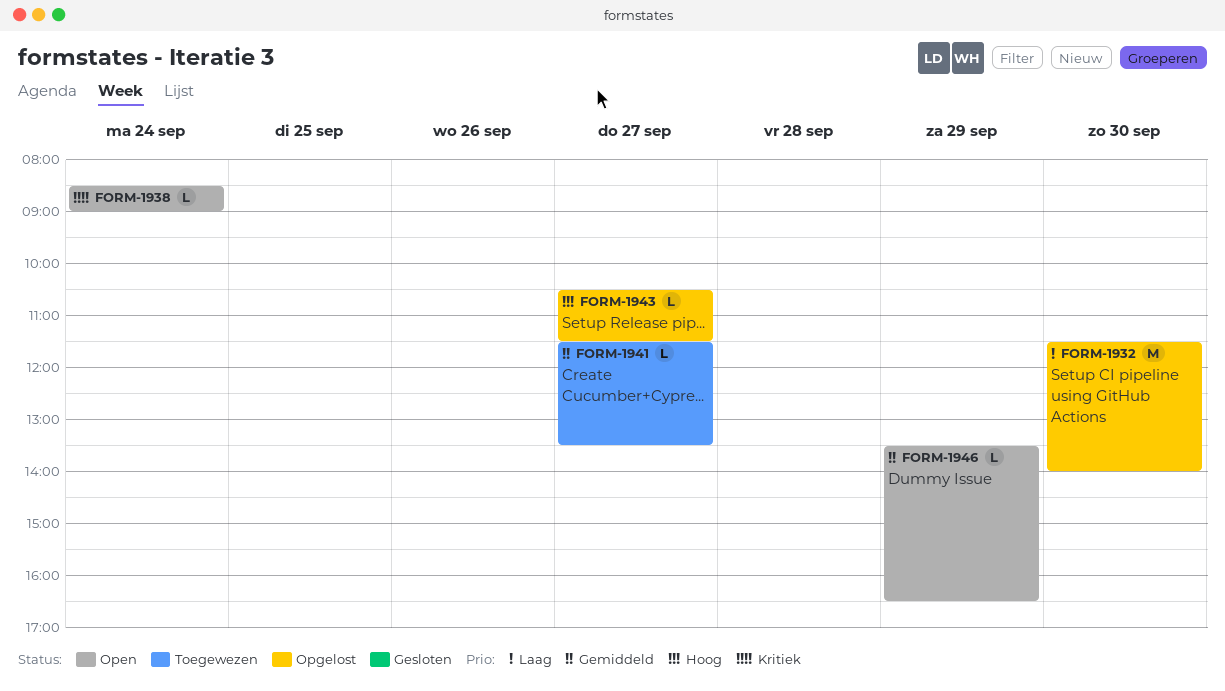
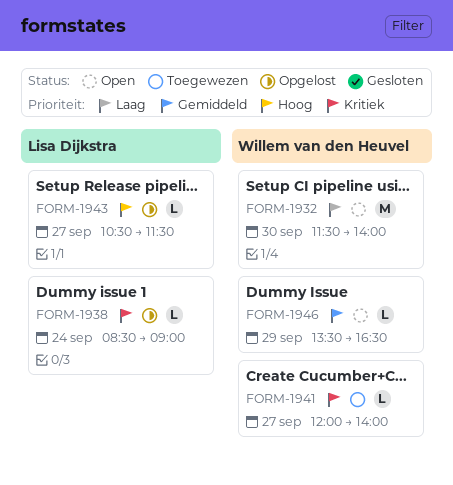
FORM-1932, status: Opgelost -> Open
FORM-1938, status: Open -> Opgelost
FORM-1941, priority: Gemiddeld -> Kritiek
FORM-1941, begins: 11:30 -> 12:00
FORM-1941, ends: 13:30 -> 14:00

